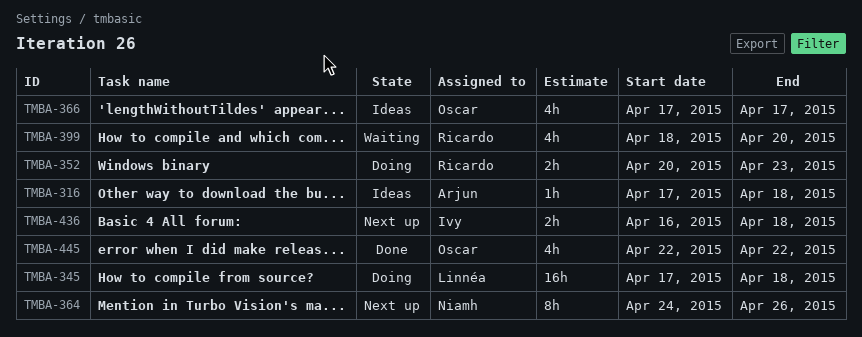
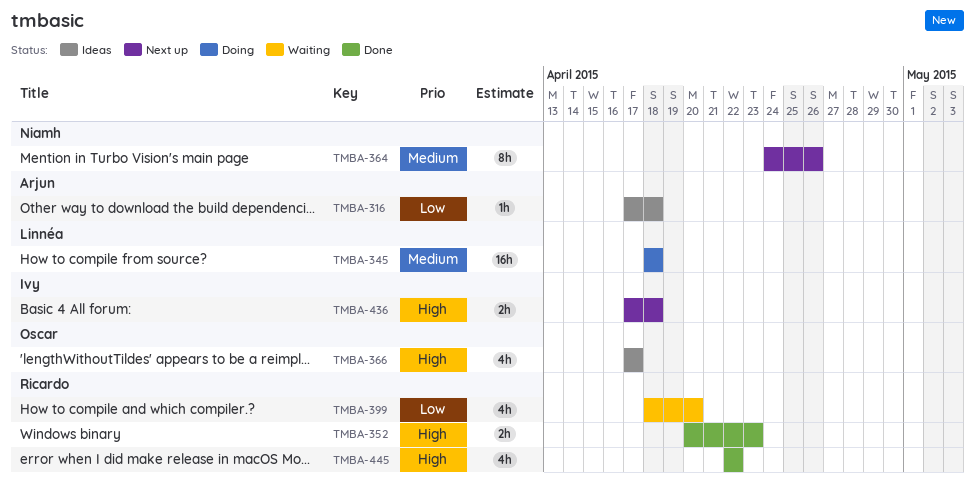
TMBA-345, start: Apr 17 -> Apr 18
TMBA-352, status: Doing -> Done
TMBA-436, start: Apr 16 -> Apr 17
TMBA-445, owner: Oscar -> Ricardo

